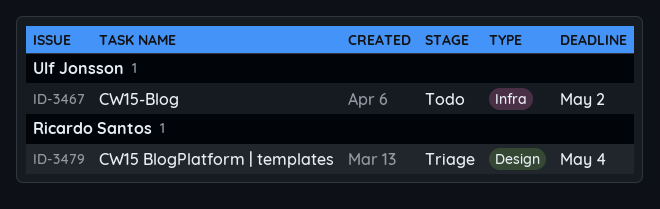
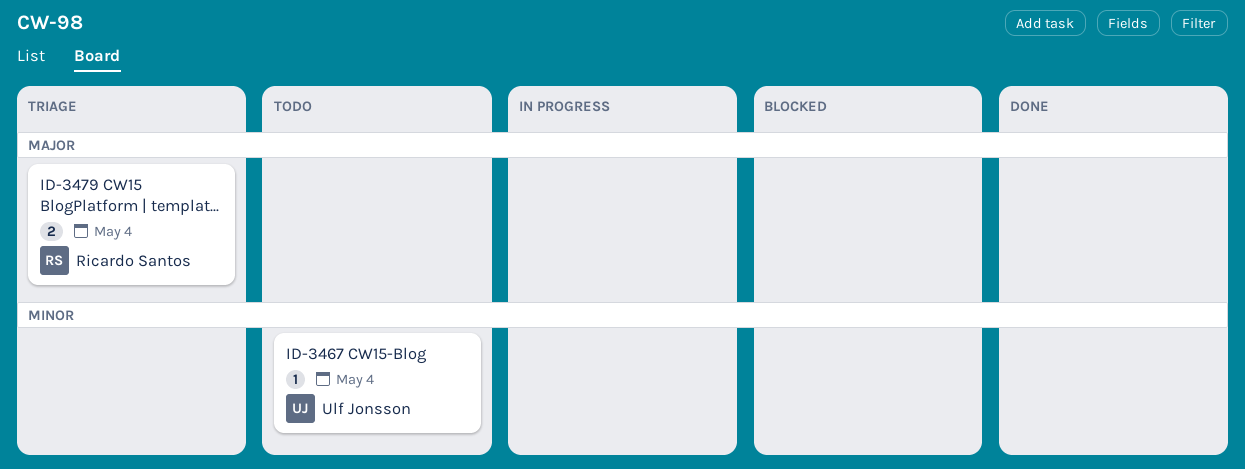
ID-3467, due: May 2 -> May 4

